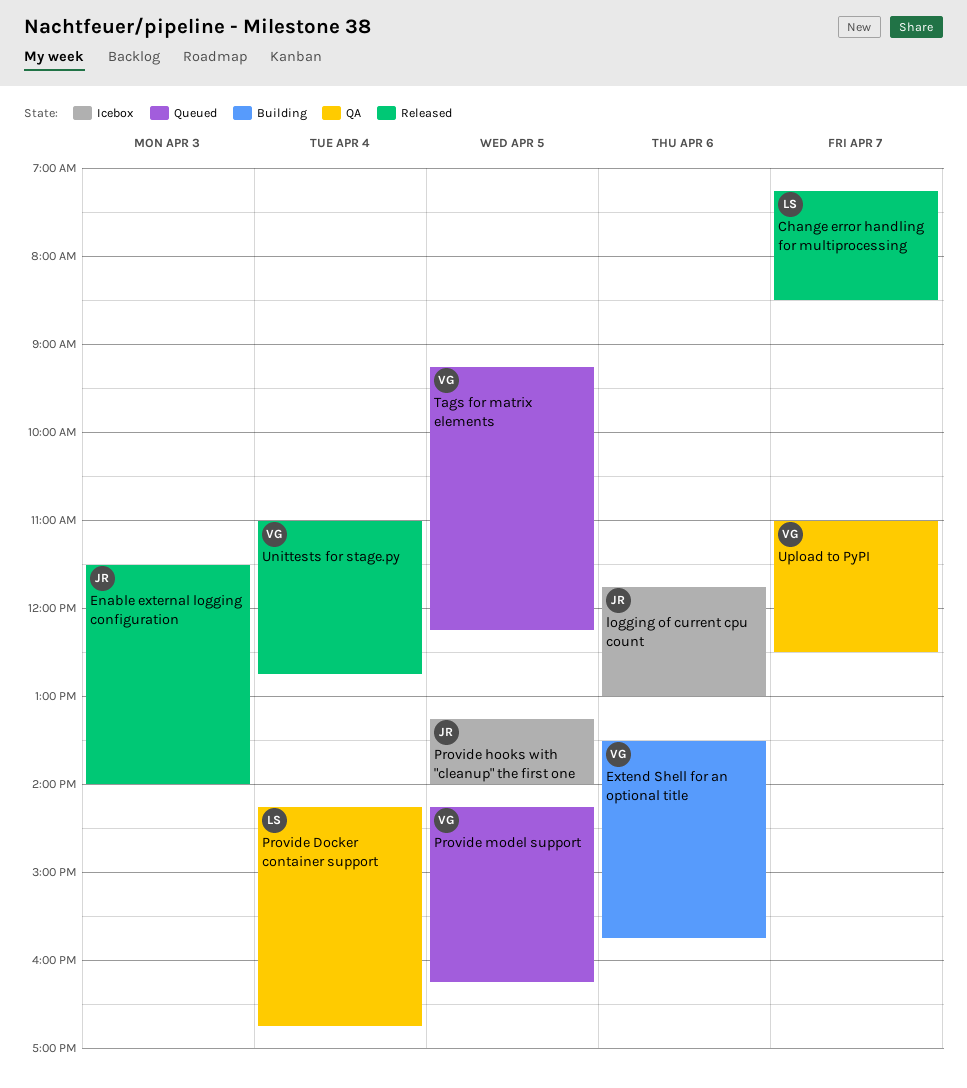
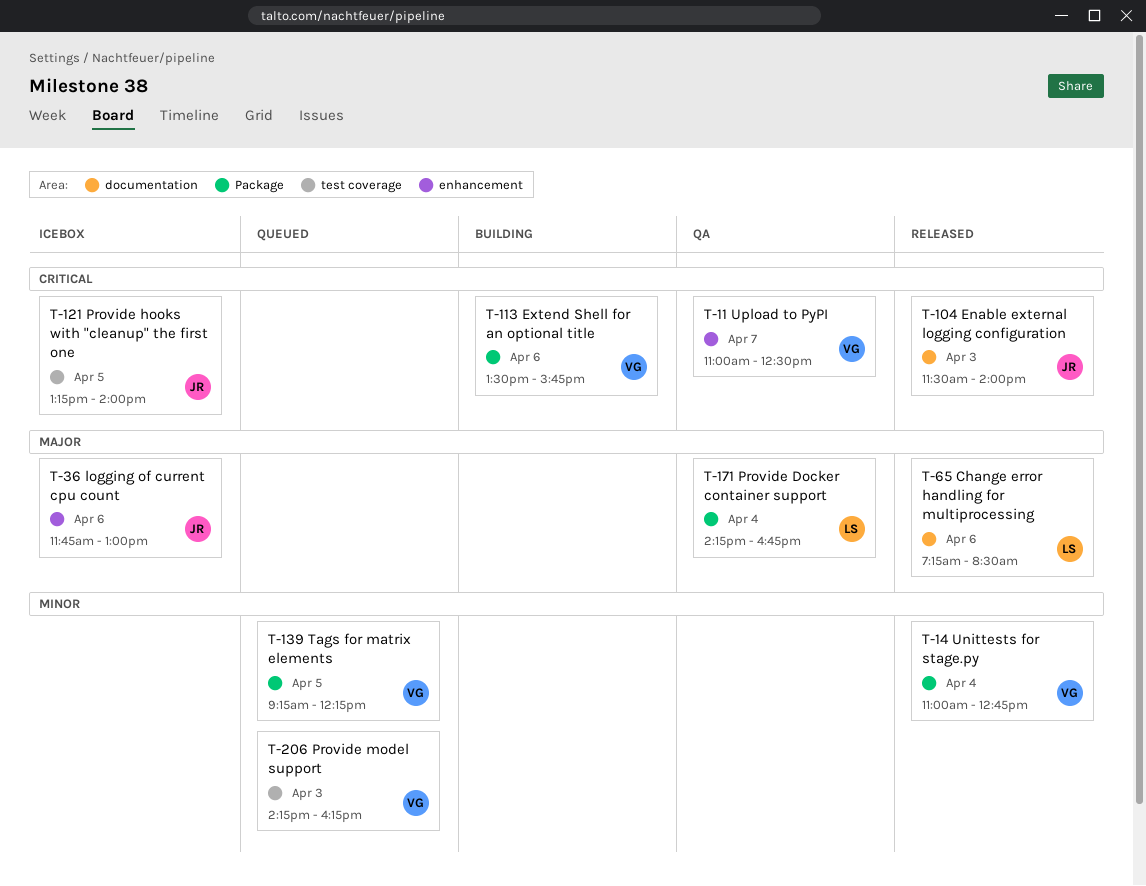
Change error handling for multiprocessing, day: Apr 7 -> Apr 6
Provide model support, day: Apr 5 -> Apr 3

